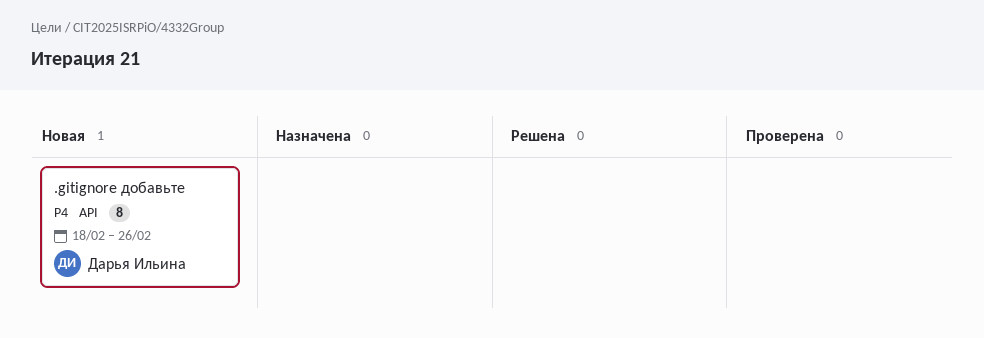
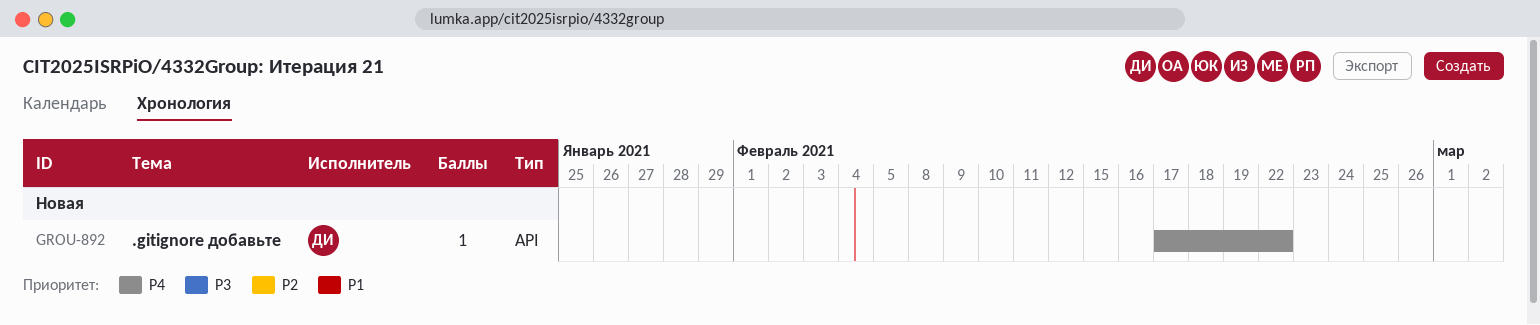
.gitignore добавьте, estimate: 8 -> 1
.gitignore добавьте, start: Feb 18 -> Feb 17
.gitignore добавьте, due: Feb 26 -> Feb 22

